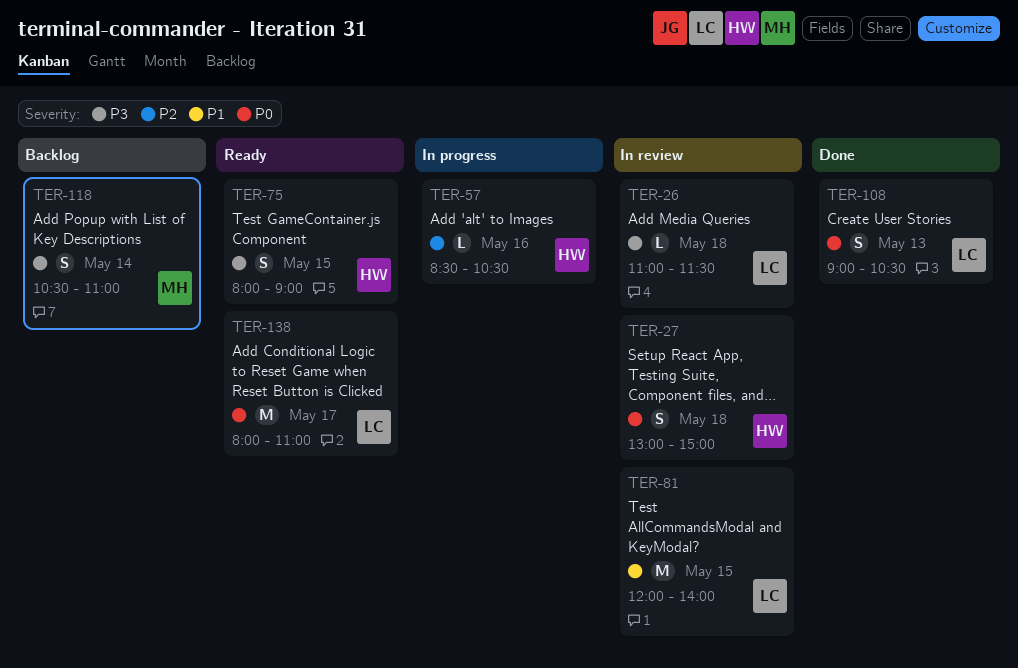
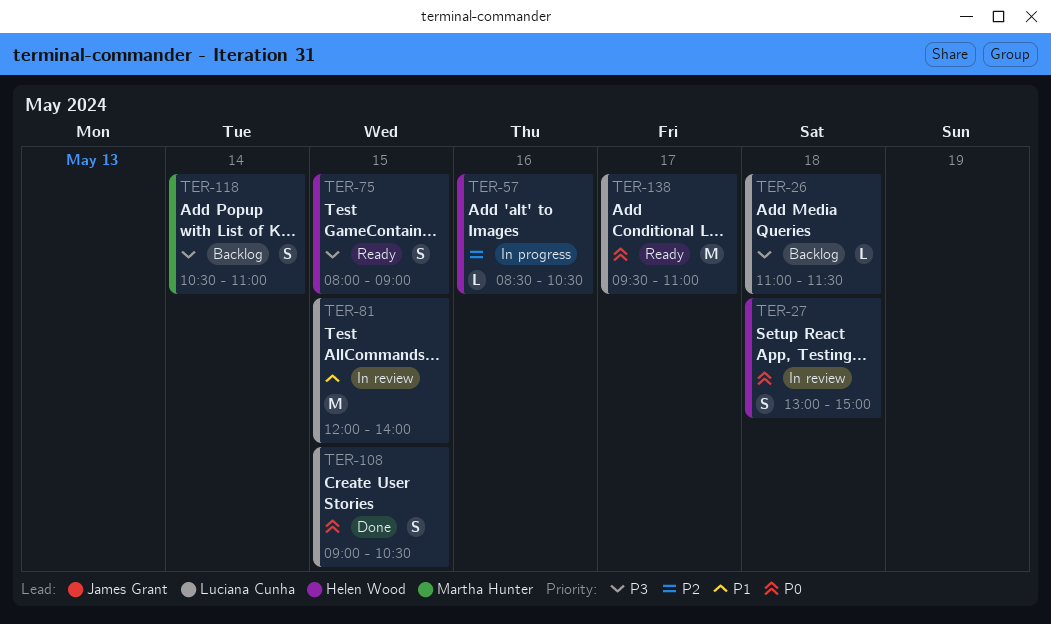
TER-26, status: In review -> Backlog
TER-108, day: May 13 -> May 15
TER-138, begins: 08:00 -> 09:30

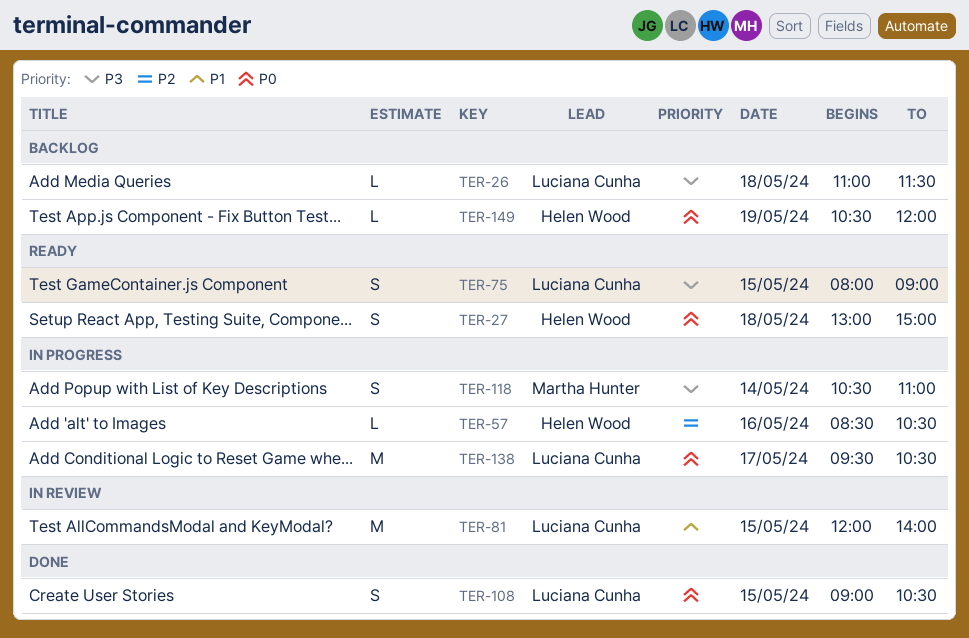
TER-27, status: In review -> Ready
TER-75, owner: Helen Wood -> Luciana Cunha
TER-118, status: Backlog -> In progress
TER-138, status: Ready -> In progress
TER-138, ends: 11:00 -> 10:30
TER-149: none -> present

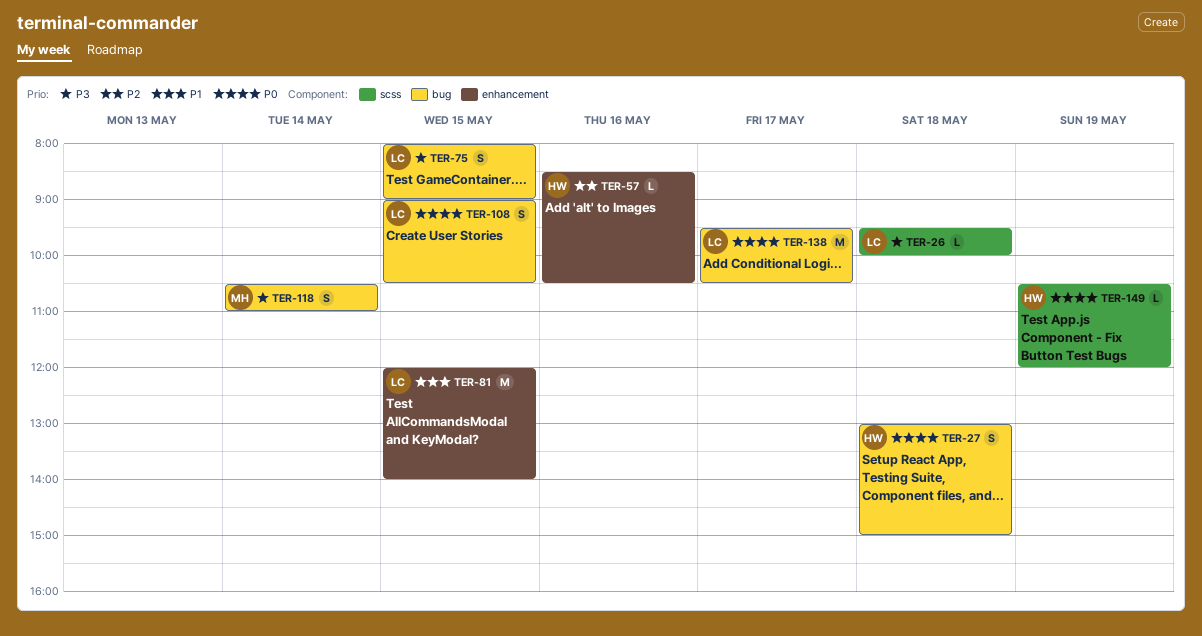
TER-26, begins: 11:00 -> 09:30
TER-26, ends: 11:30 -> 10:00

